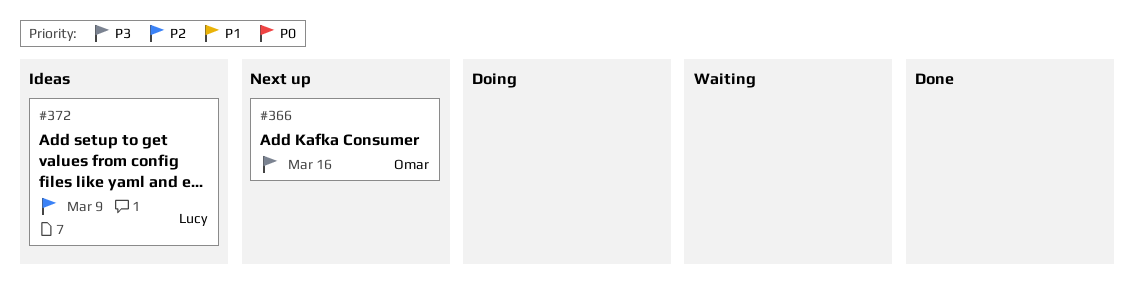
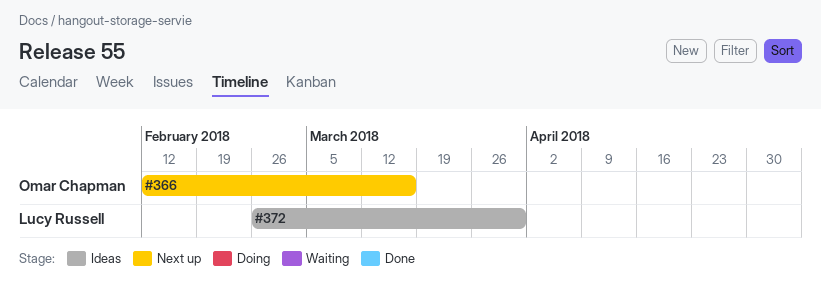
#372, due: Mar 9 -> Mar 30

